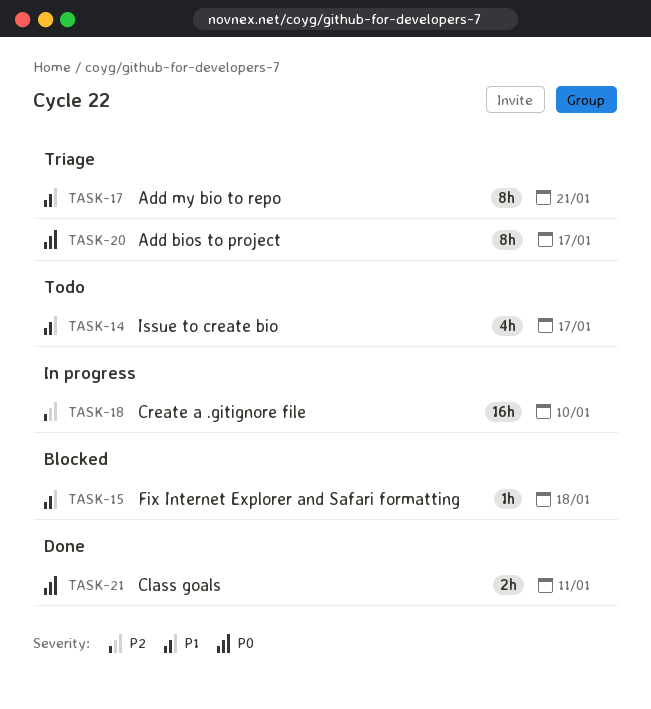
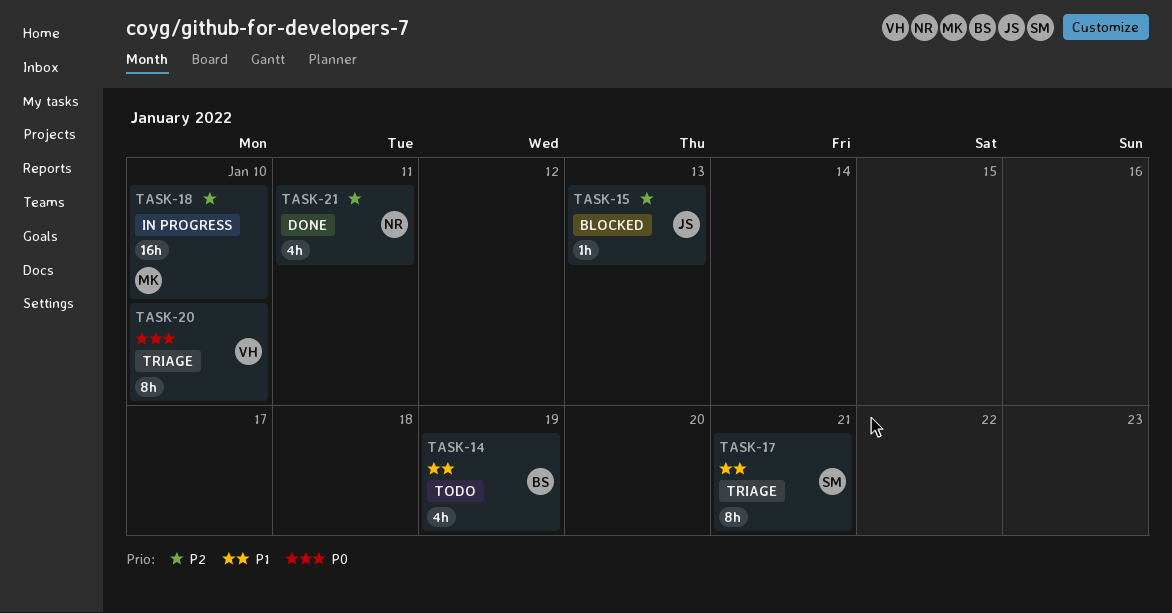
TASK-14, due: Jan 17 -> Jan 19
TASK-15, priority: P1 -> P2
TASK-15, due: Jan 18 -> Jan 13
TASK-20, due: Jan 17 -> Jan 10
TASK-21, priority: P0 -> P2
TASK-21, estimate: 2h -> 4h

